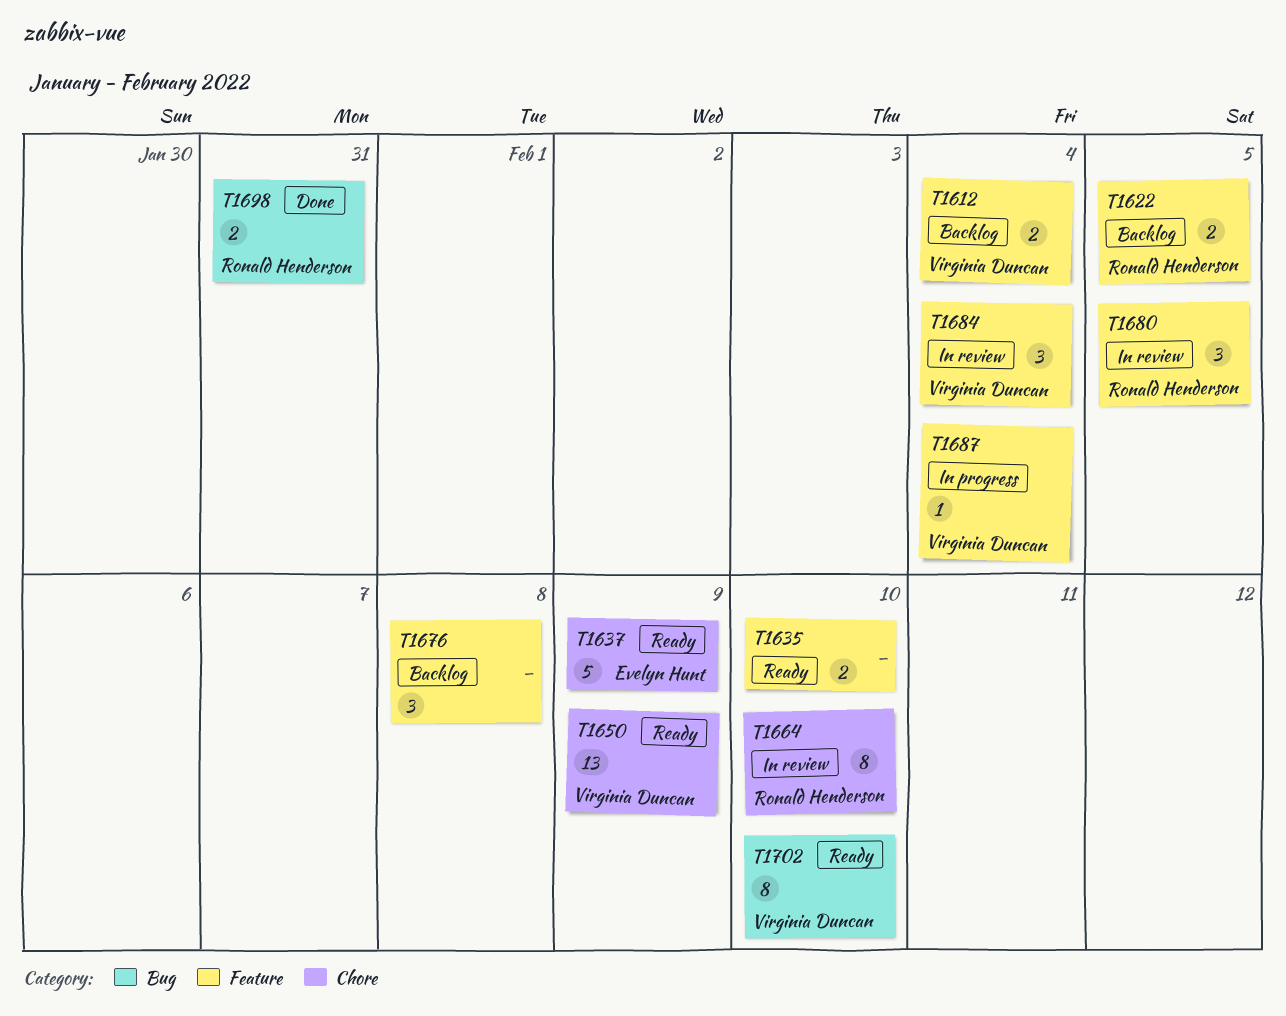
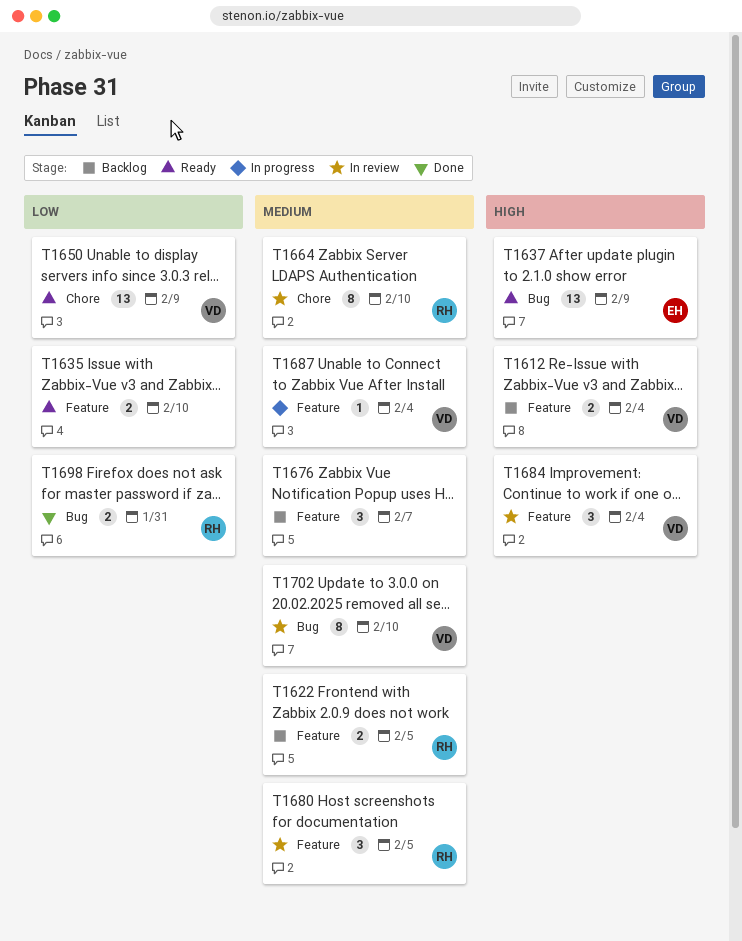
T1637, label: Chore -> Bug
T1637, estimate: 5 -> 13
T1676, due: Feb 8 -> Feb 7
T1702, status: Ready -> In review

